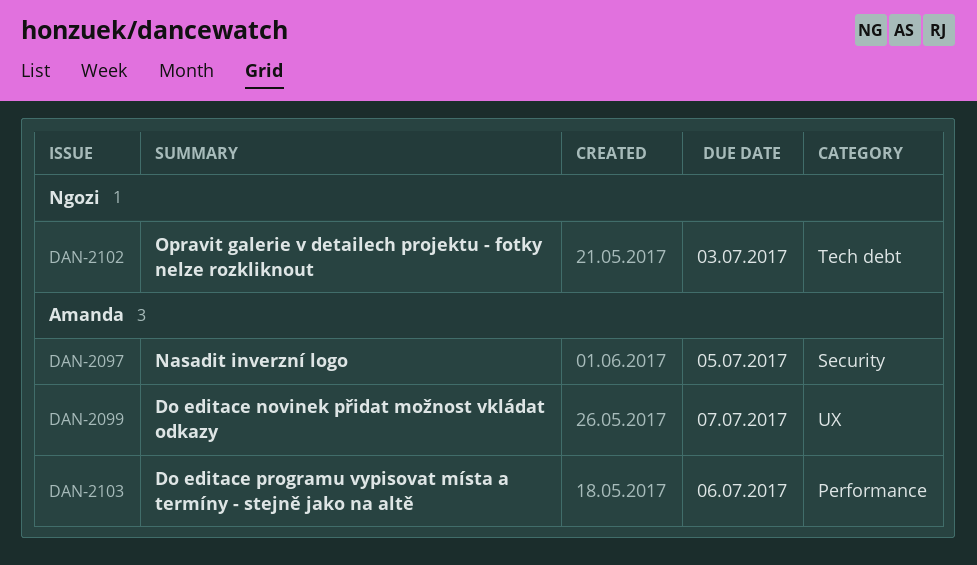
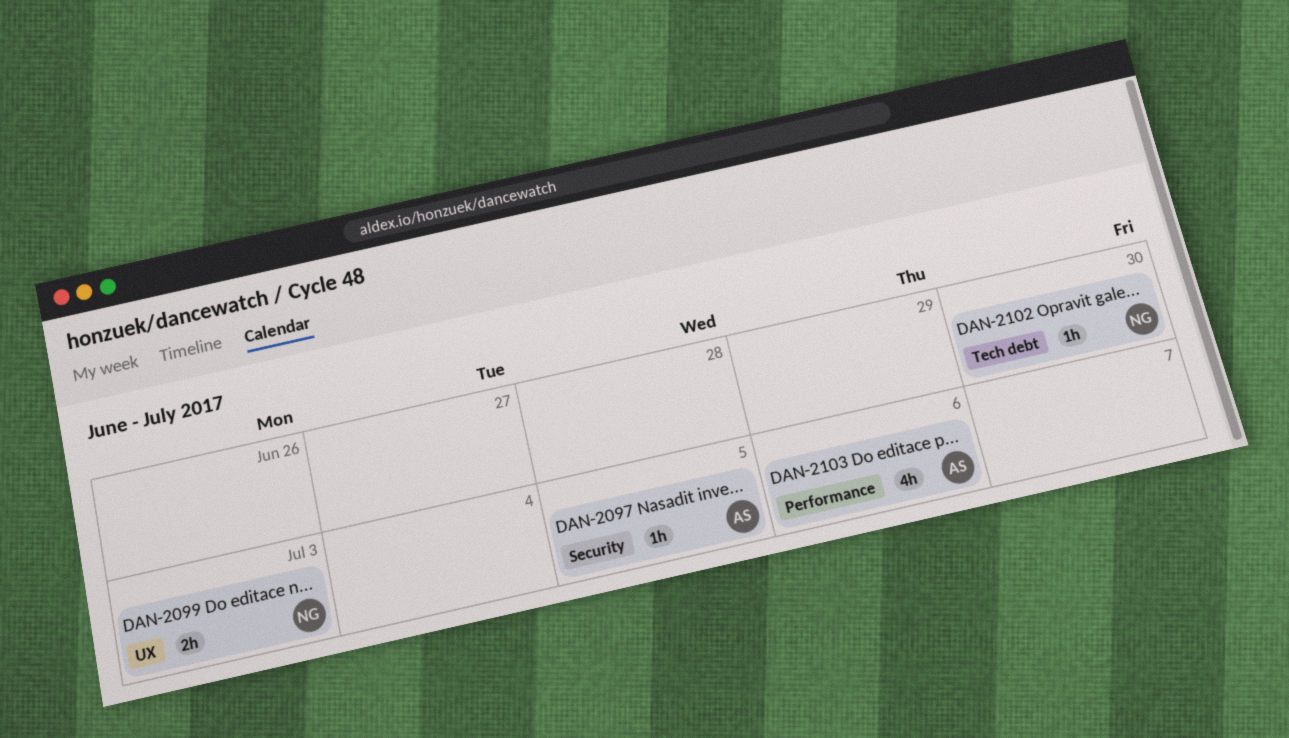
DAN-2099, owner: Amanda -> Ngozi
DAN-2099, due: Jul 7 -> Jul 3
DAN-2102, due: Jul 3 -> Jun 30

